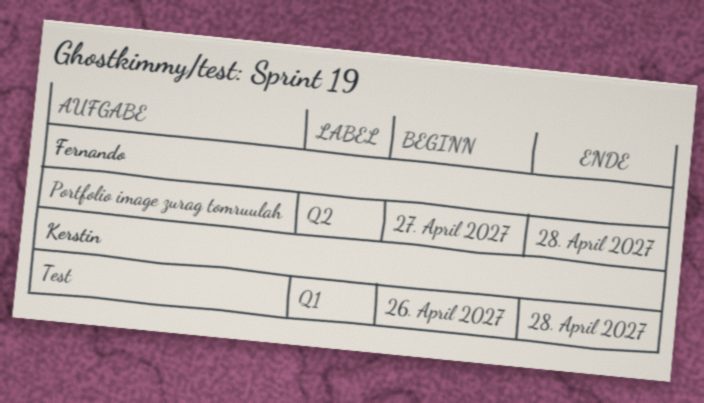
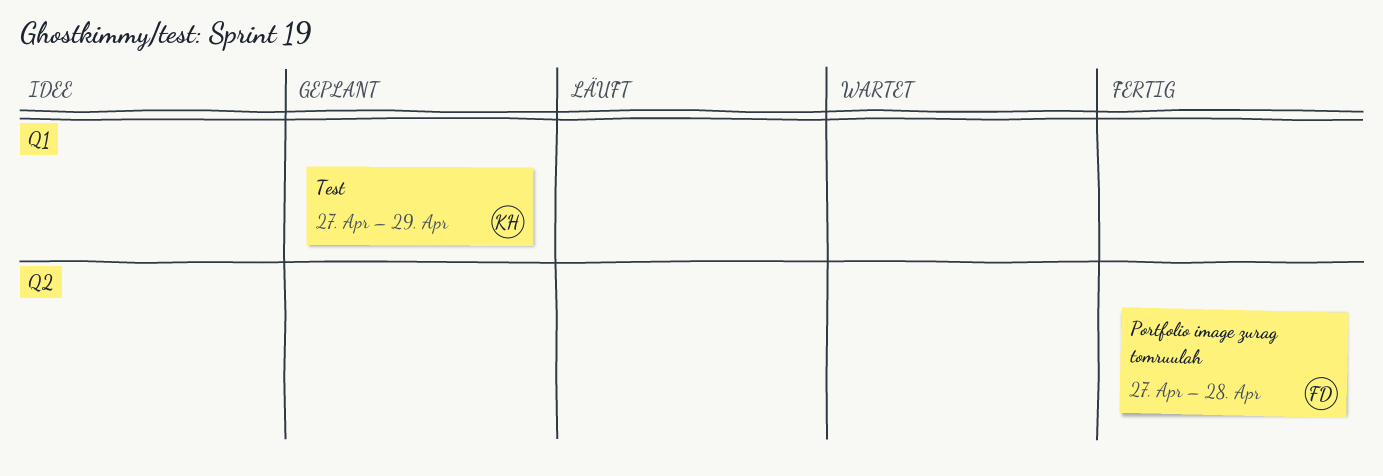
Test, start: Apr 26 -> Apr 27
Test, due: Apr 28 -> Apr 29

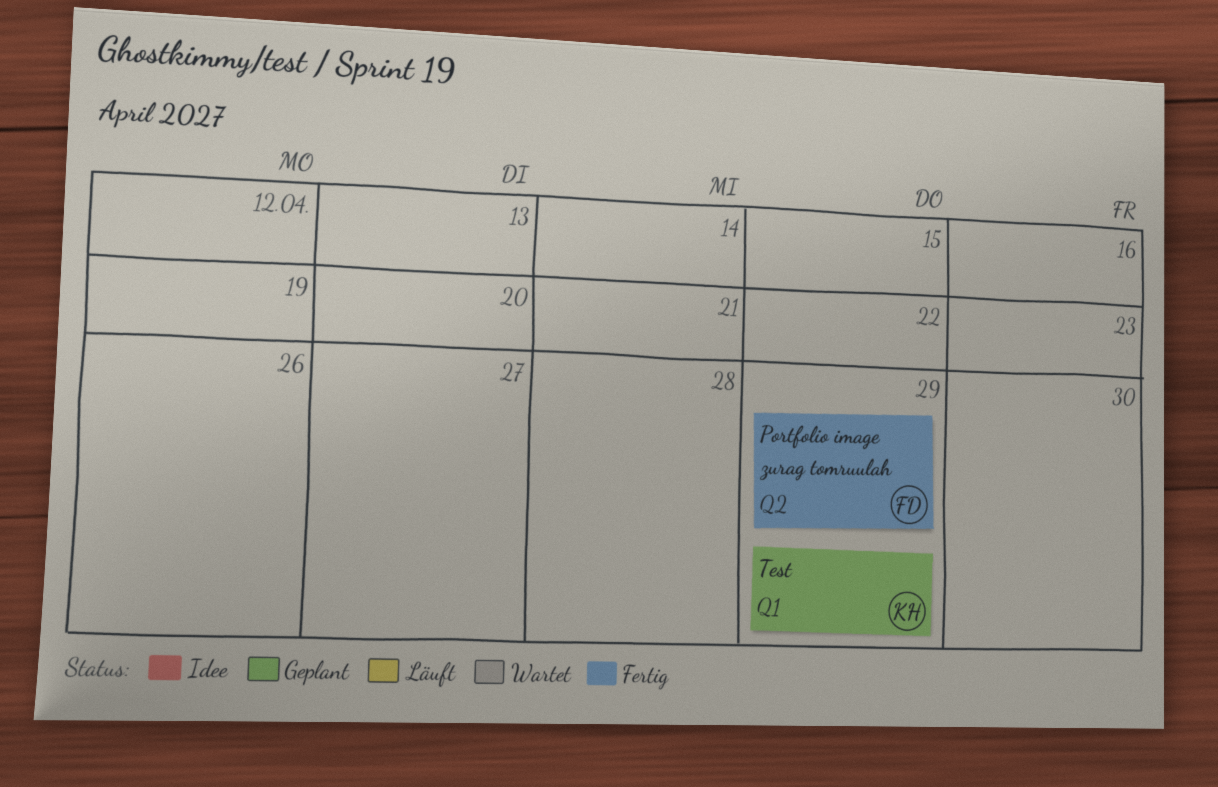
Portfolio image zurag tomruulah, due: Apr 28 -> Apr 29

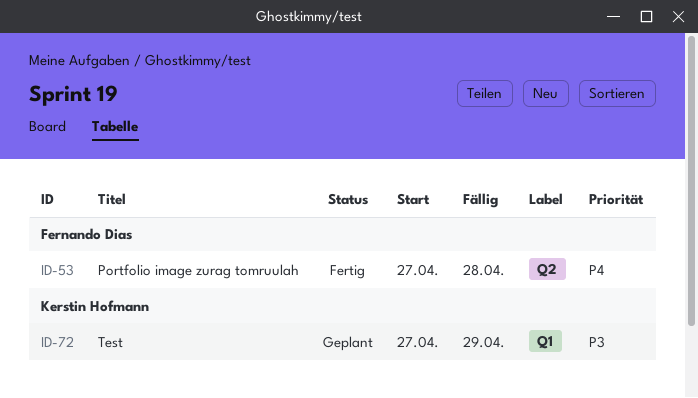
Portfolio image zurag tomruulah, due: Apr 29 -> Apr 28

